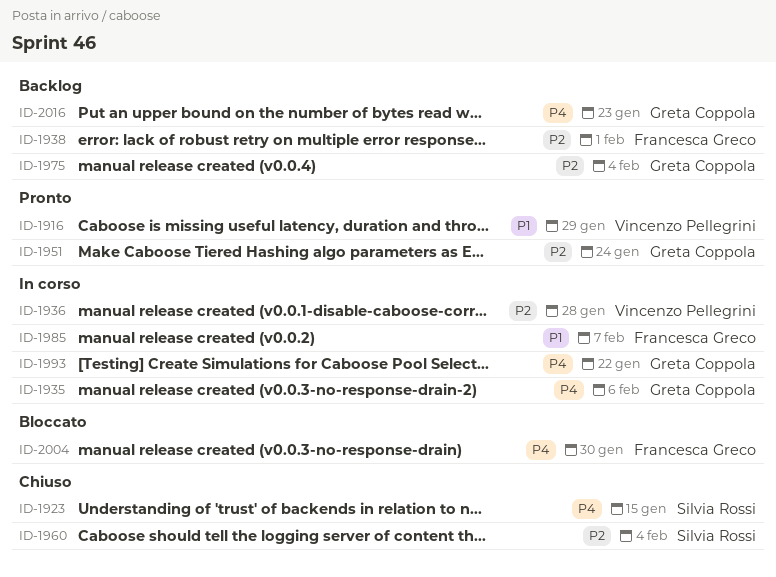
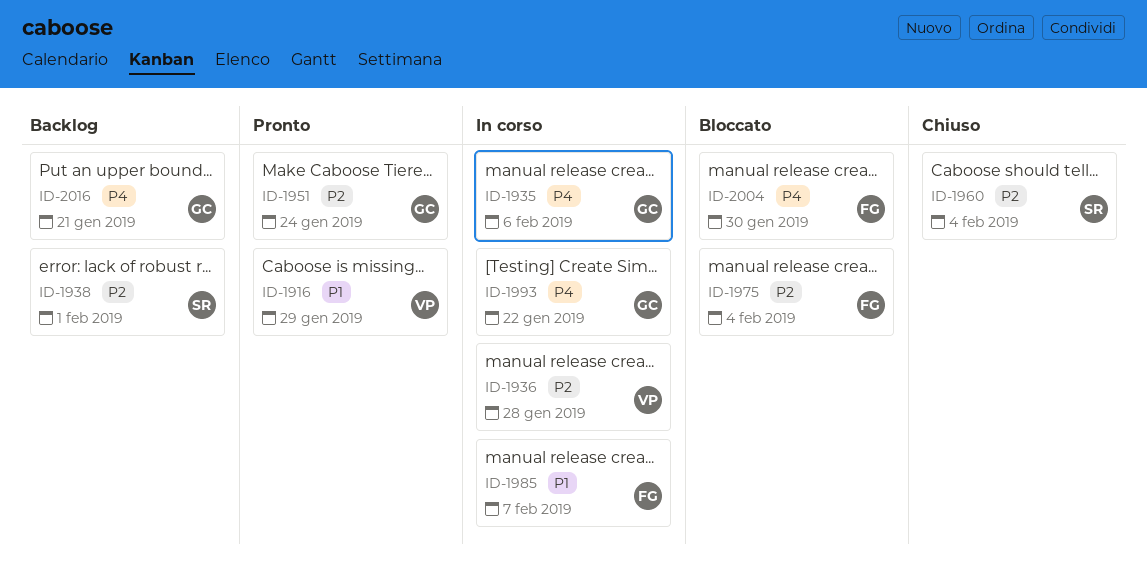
ID-1923: present -> none
ID-1938, owner: Francesca Greco -> Silvia Rossi
ID-1975, status: Backlog -> Bloccato
ID-1975, owner: Greta Coppola -> Francesca Greco
ID-2016, due: Jan 23 -> Jan 21

